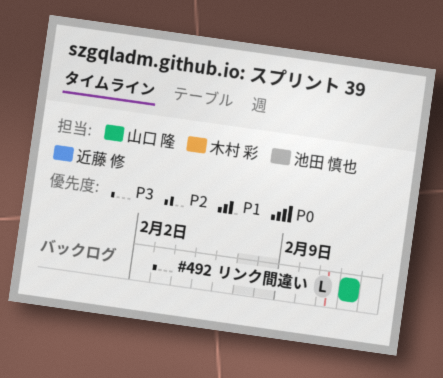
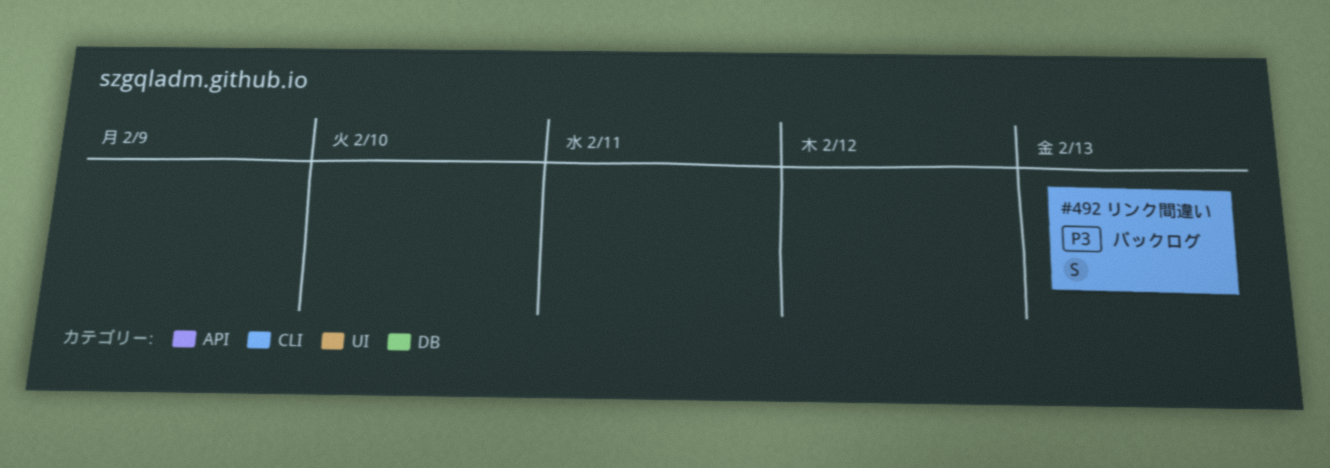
#492, estimate: L -> S
#492, due: Feb 12 -> Feb 13

